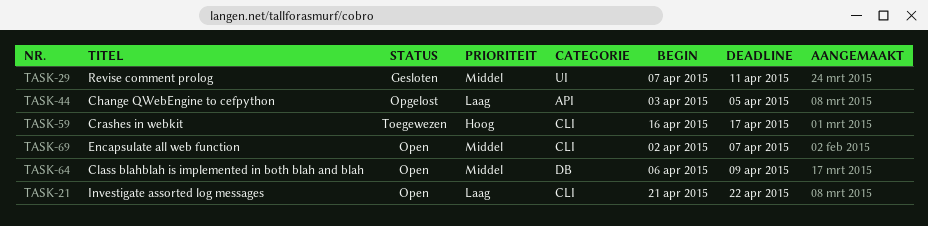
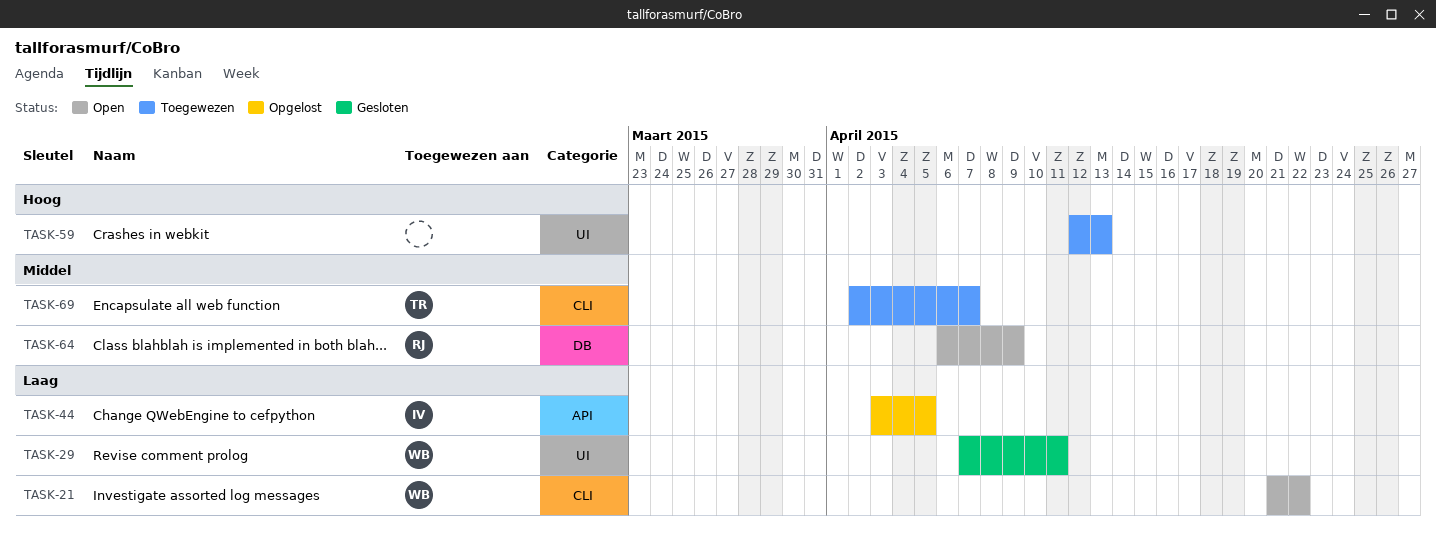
TASK-29, priority: Middel -> Laag
TASK-59, label: CLI -> UI
TASK-59, start: Apr 16 -> Apr 12
TASK-59, due: Apr 17 -> Apr 13
TASK-69, status: Open -> Toegewezen

